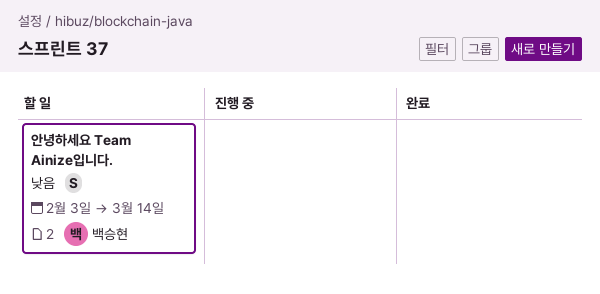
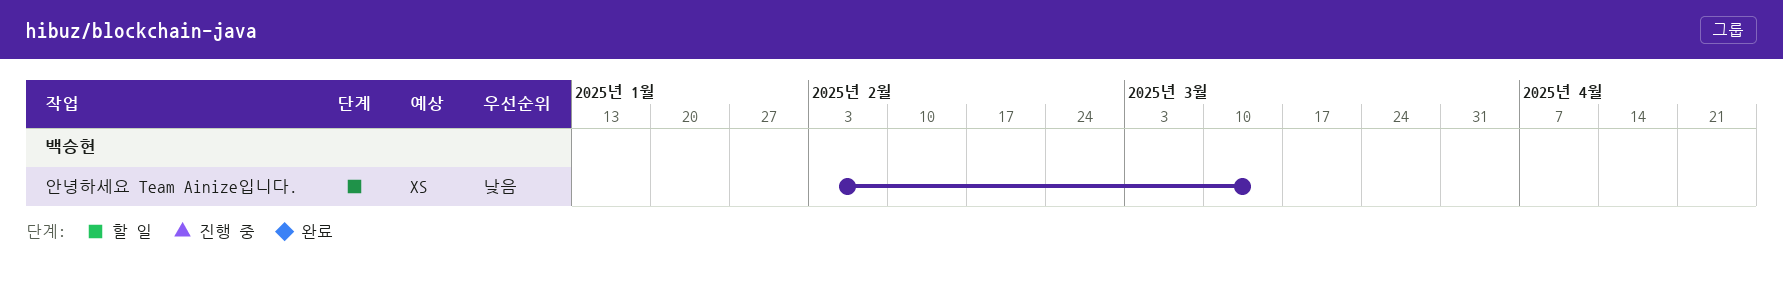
안녕하세요 Team Ainize입니다., estimate: S -> XS

